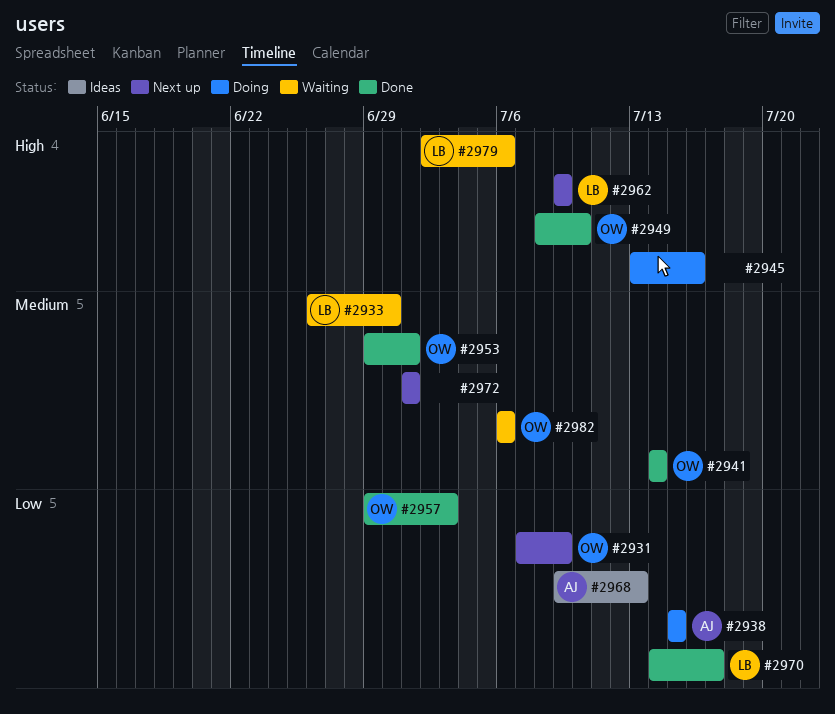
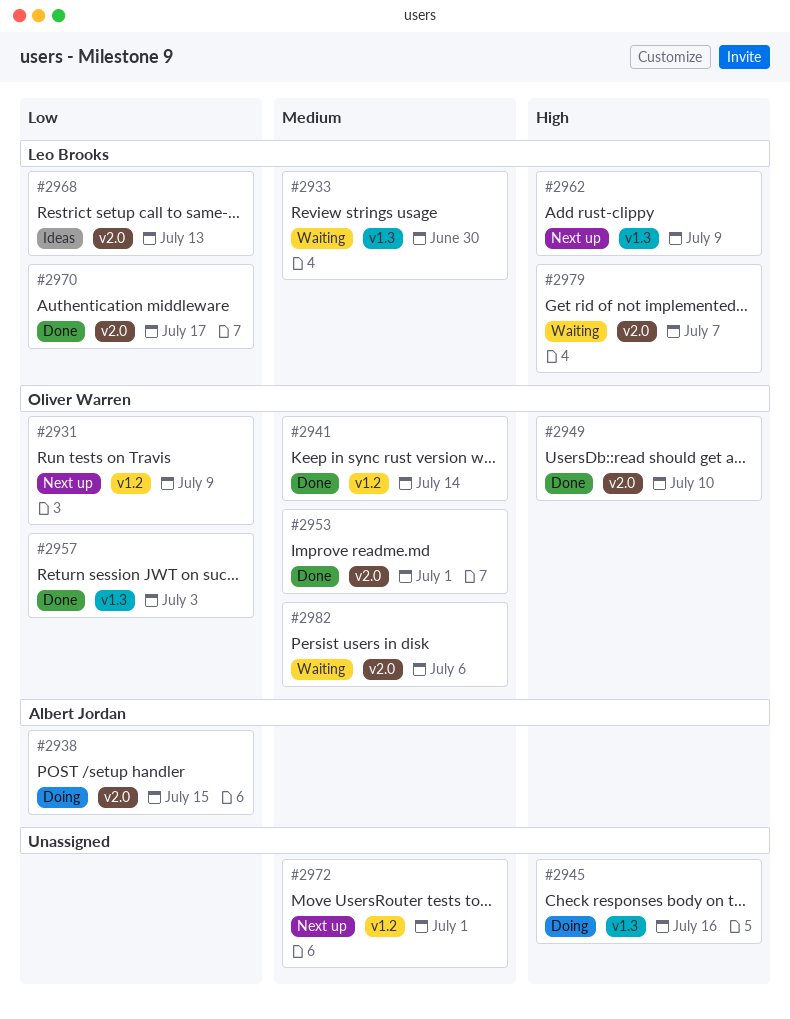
#2968, owner: Albert Jordan -> Leo Brooks
#2979, due: Jul 6 -> Jul 7

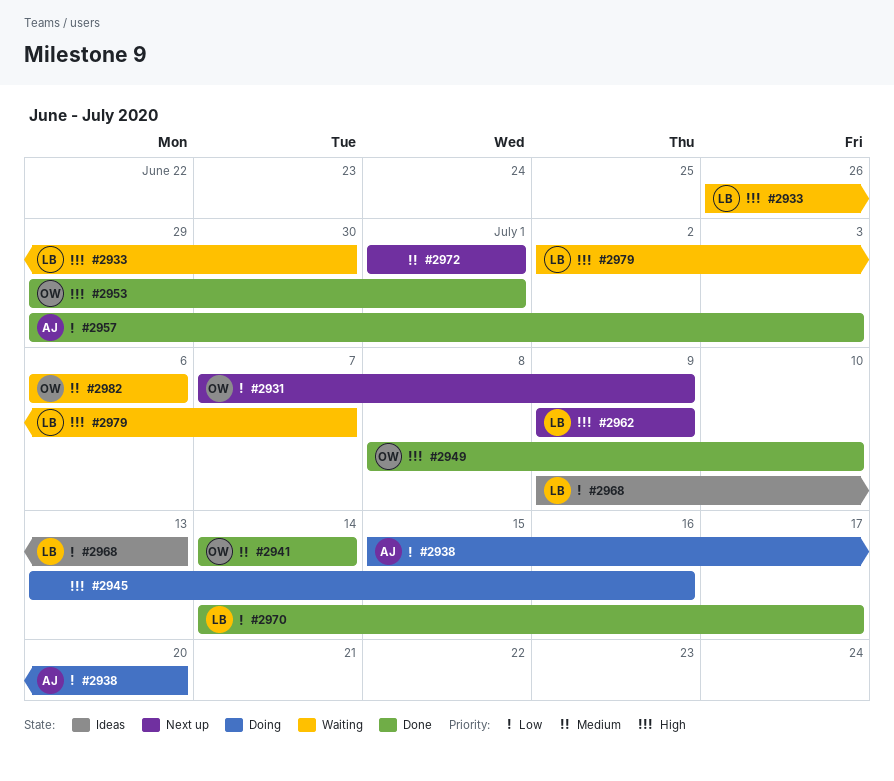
#2933, priority: Medium -> High
#2938, due: Jul 15 -> Jul 20
#2953, priority: Medium -> High
#2957, owner: Oliver Warren -> Albert Jordan

